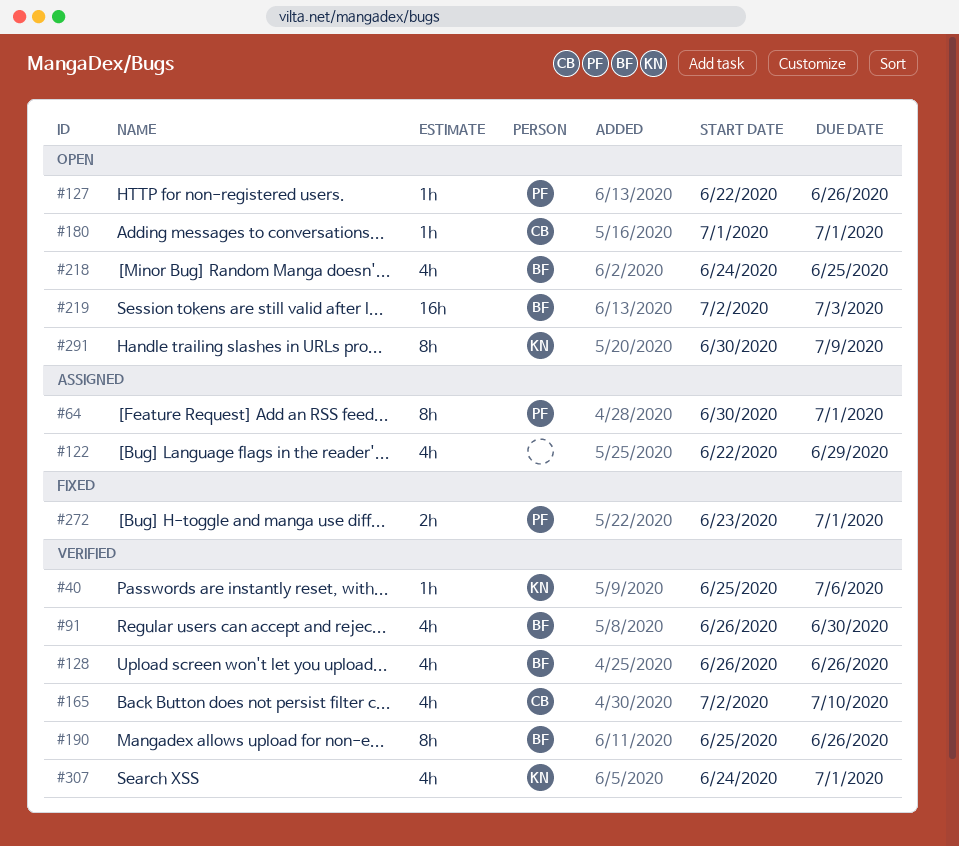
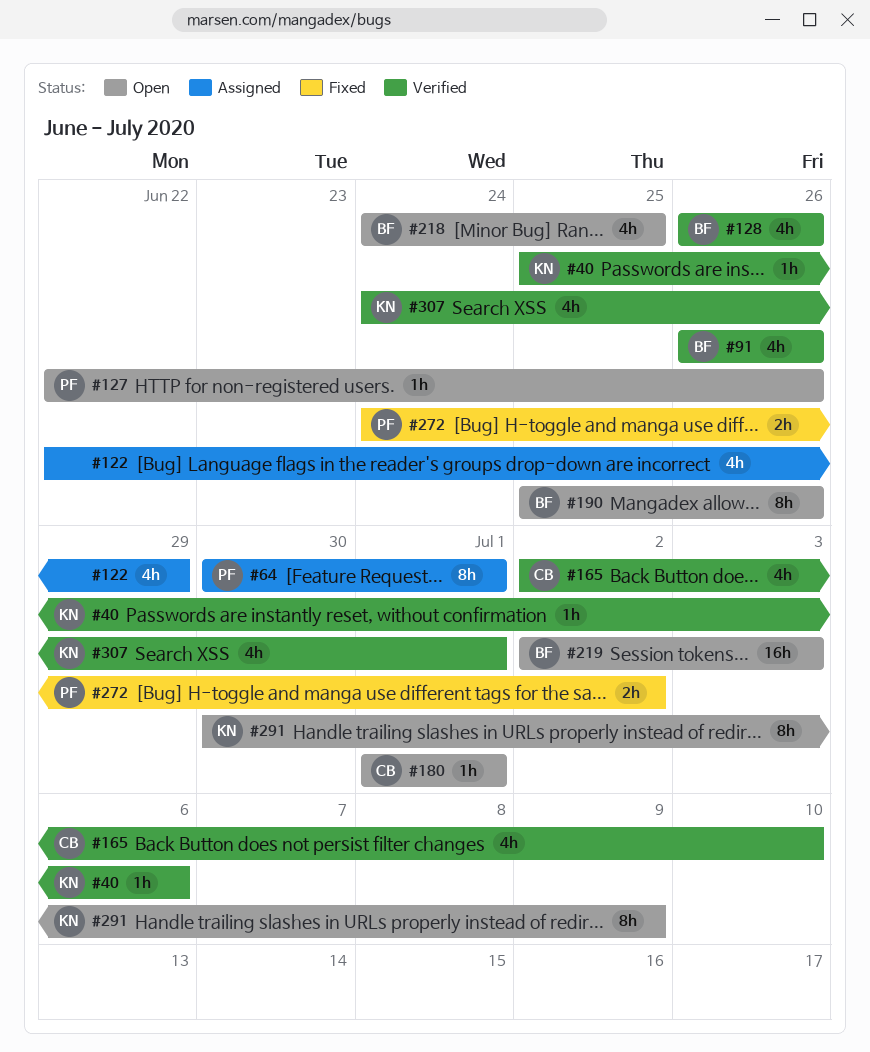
#91, due: Jun 30 -> Jun 26
#190, status: Verified -> Open
#272, start: Jun 23 -> Jun 24
#272, due: Jul 1 -> Jul 2

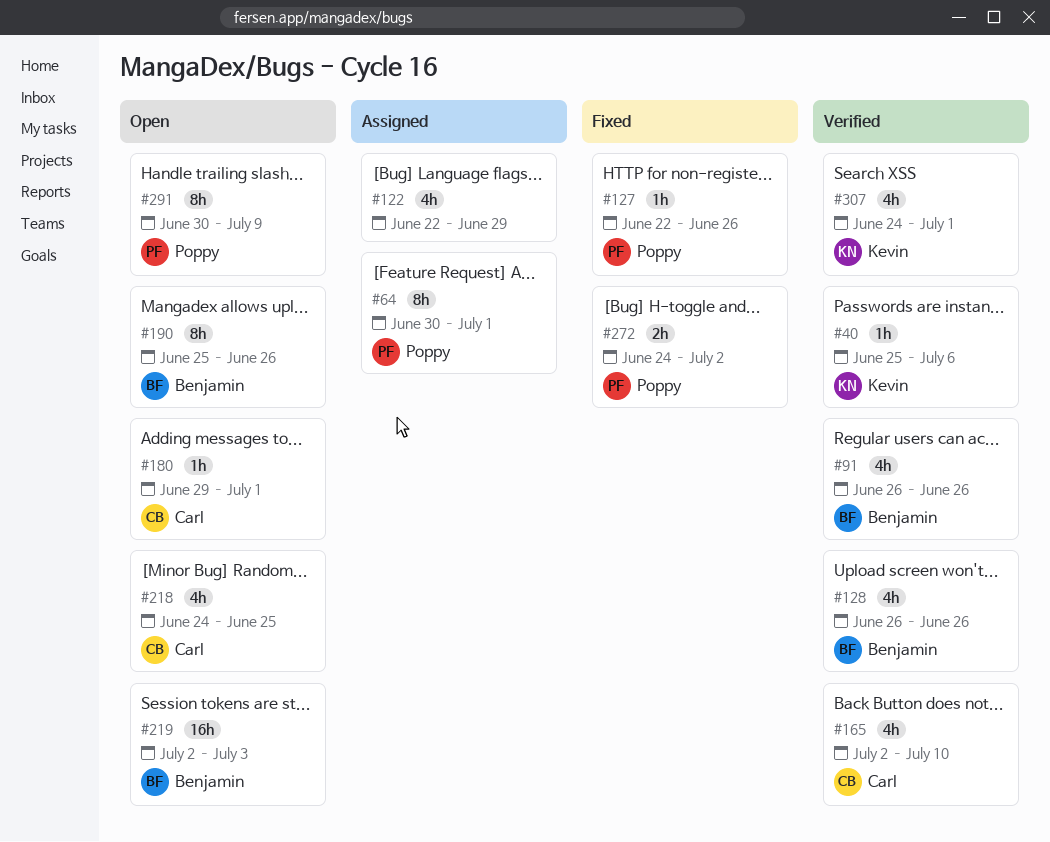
#127, status: Open -> Fixed
#180, start: Jul 1 -> Jun 29
#218, owner: Benjamin -> Carl
#291, owner: Kevin -> Poppy

